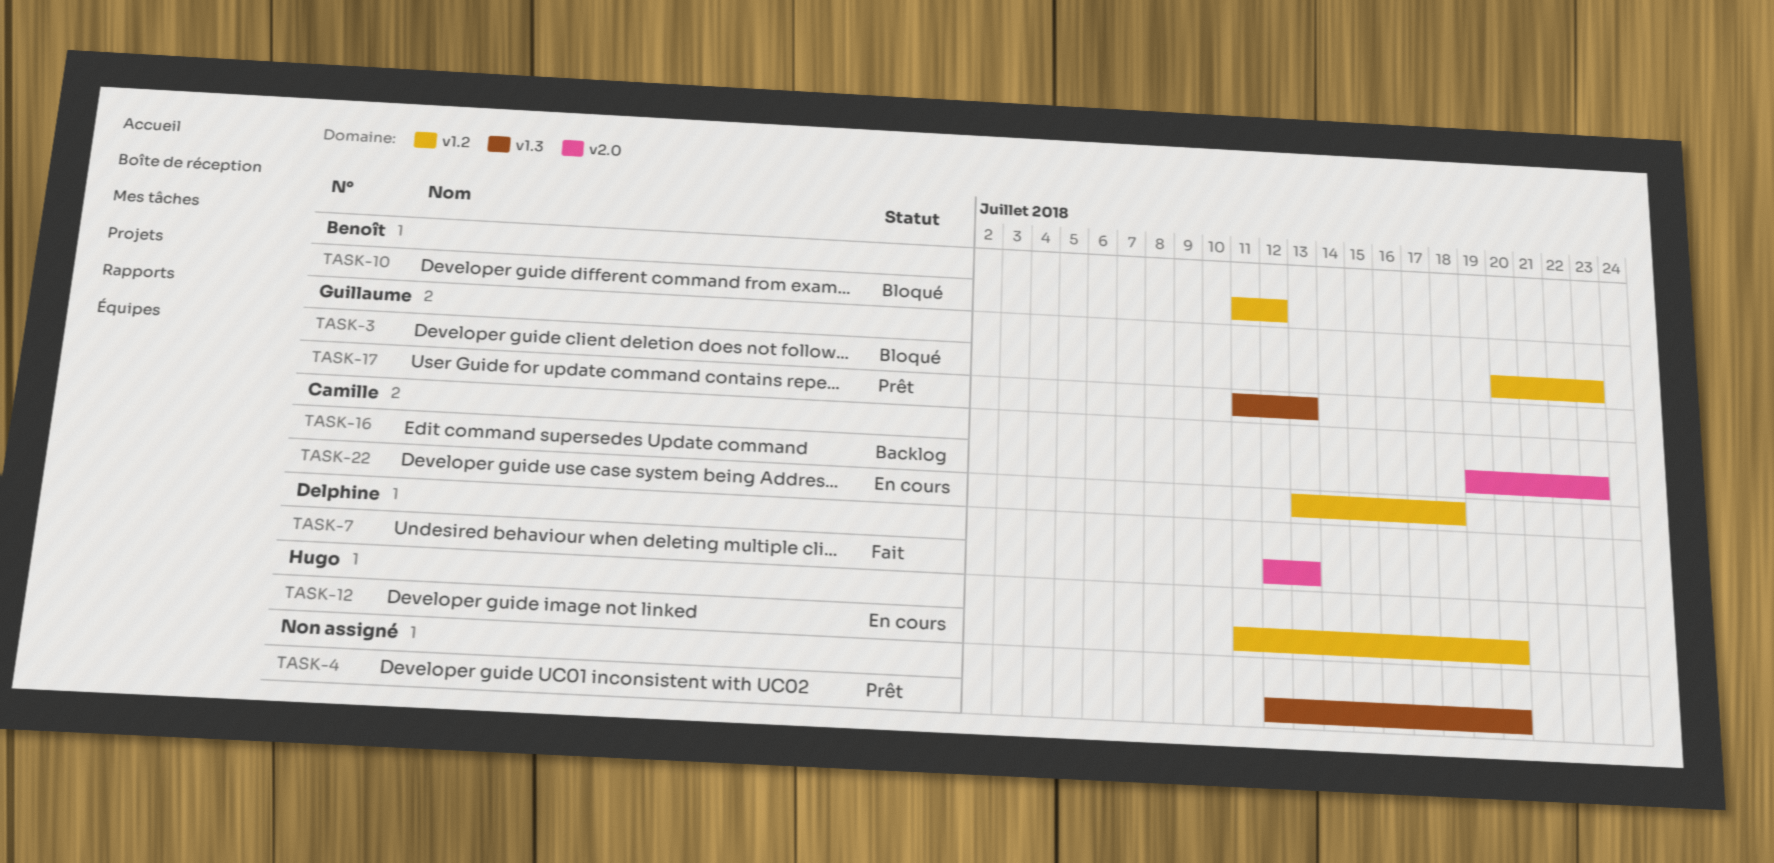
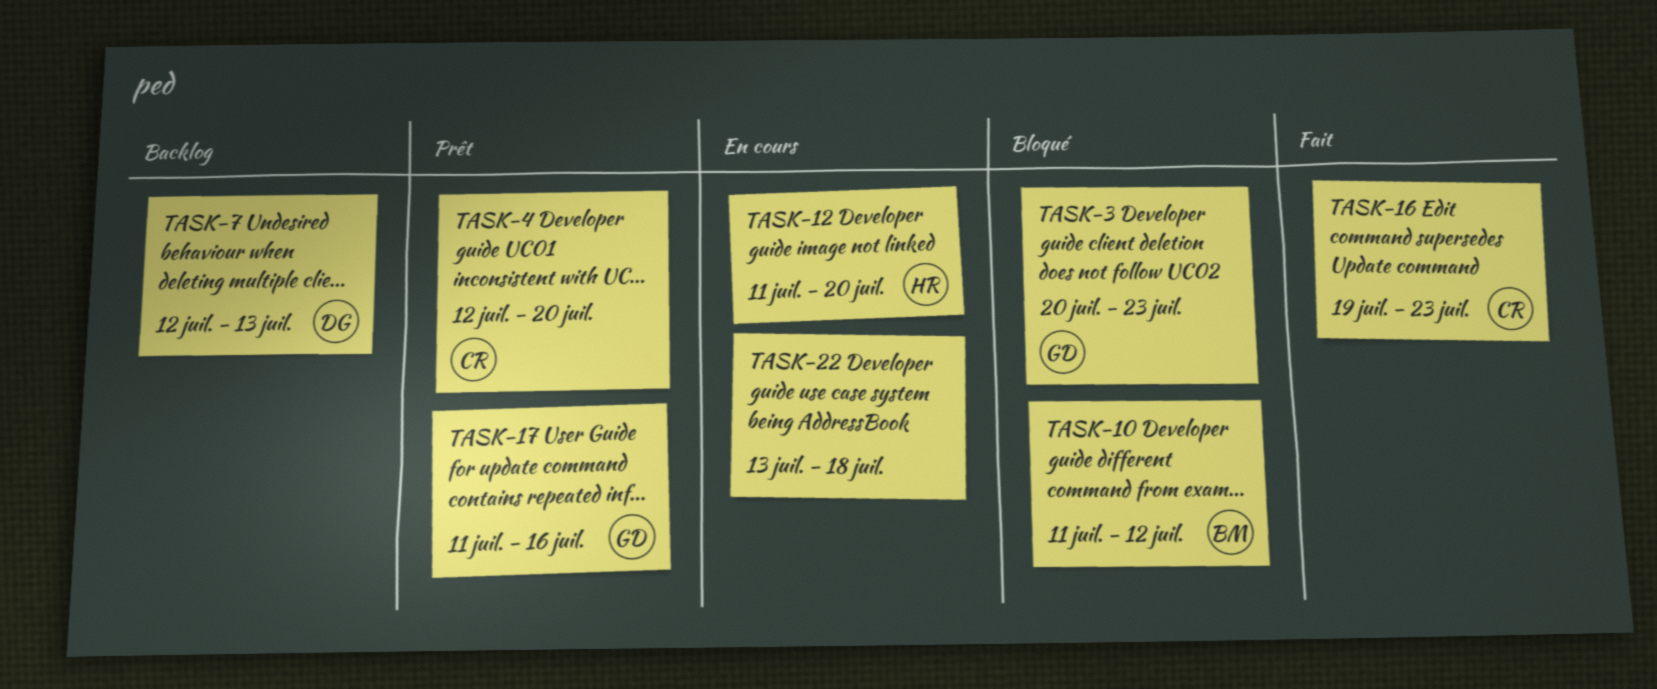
TASK-4, owner: none -> Camille
TASK-7, status: Fait -> Backlog
TASK-16, status: Backlog -> Fait
TASK-17, due: Jul 13 -> Jul 16
TASK-22, owner: Camille -> none

